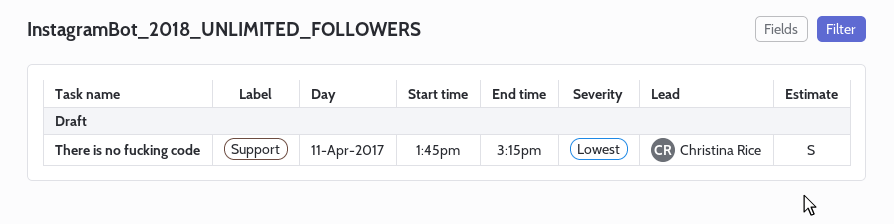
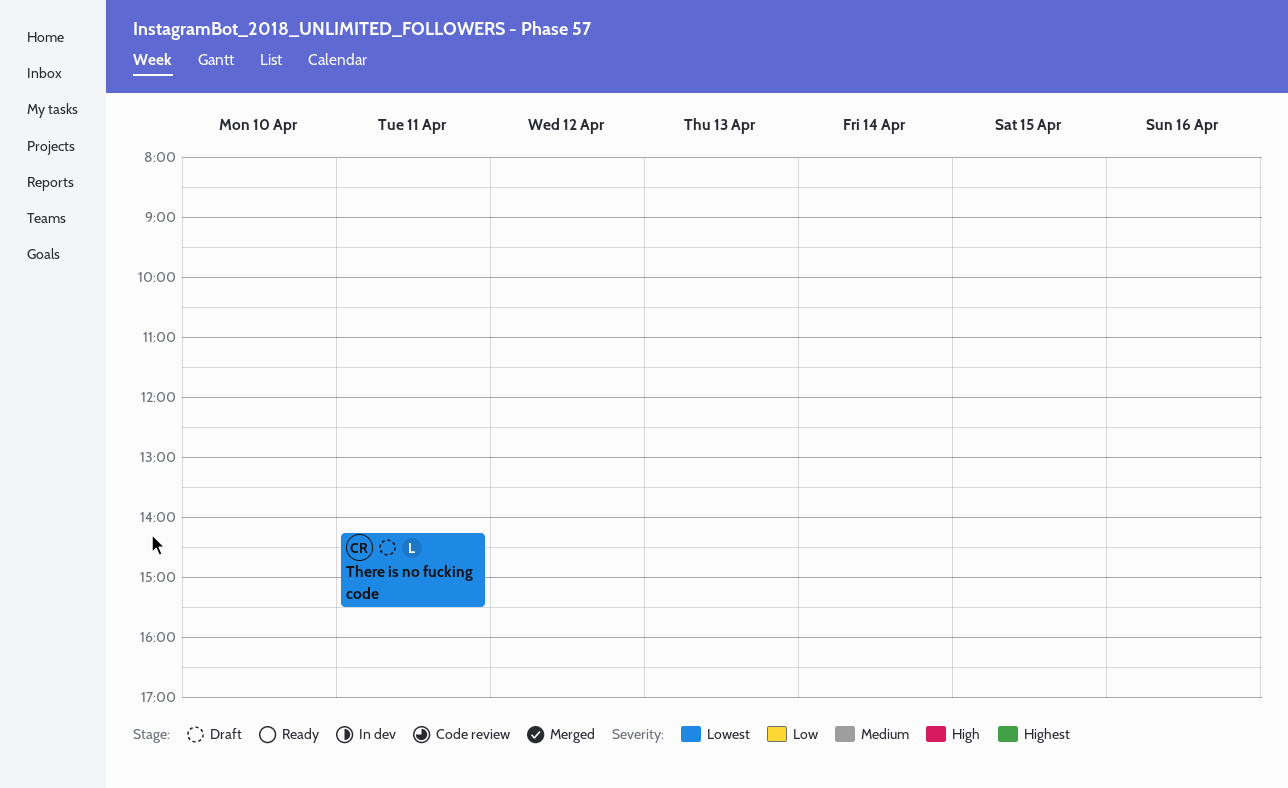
There is no fucking code, estimate: S -> L
There is no fucking code, begins: 13:45 -> 14:15
There is no fucking code, ends: 15:15 -> 15:30

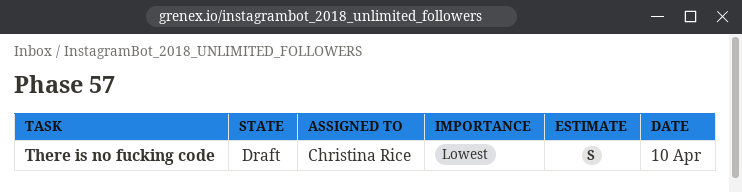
There is no fucking code, estimate: L -> S
There is no fucking code, day: Apr 11 -> Apr 10

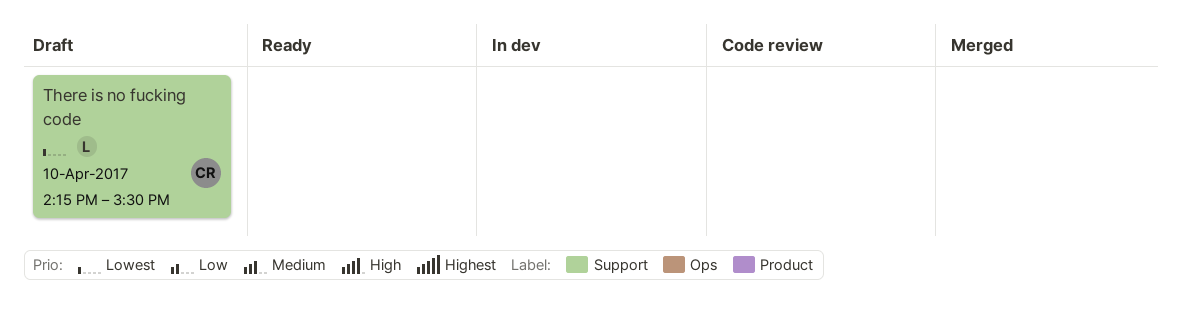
There is no fucking code, estimate: S -> L

